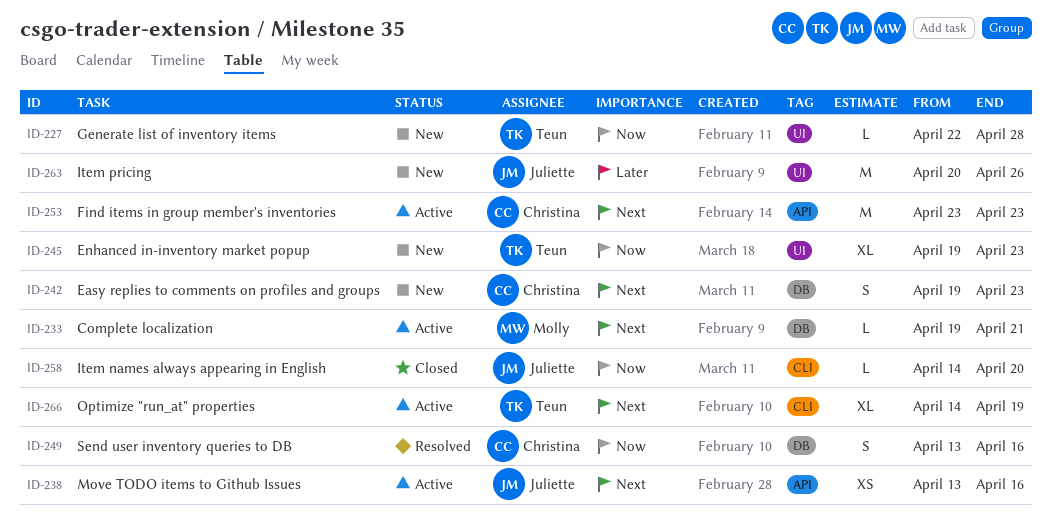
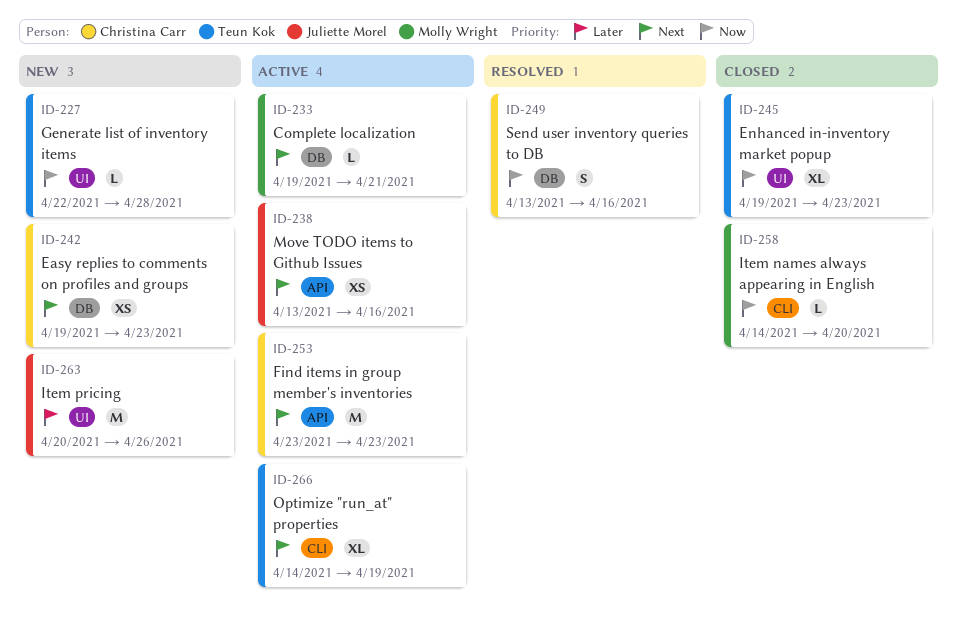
ID-242, estimate: S -> XS
ID-245, status: New -> Closed
ID-258, owner: Juliette Morel -> Molly Wright

